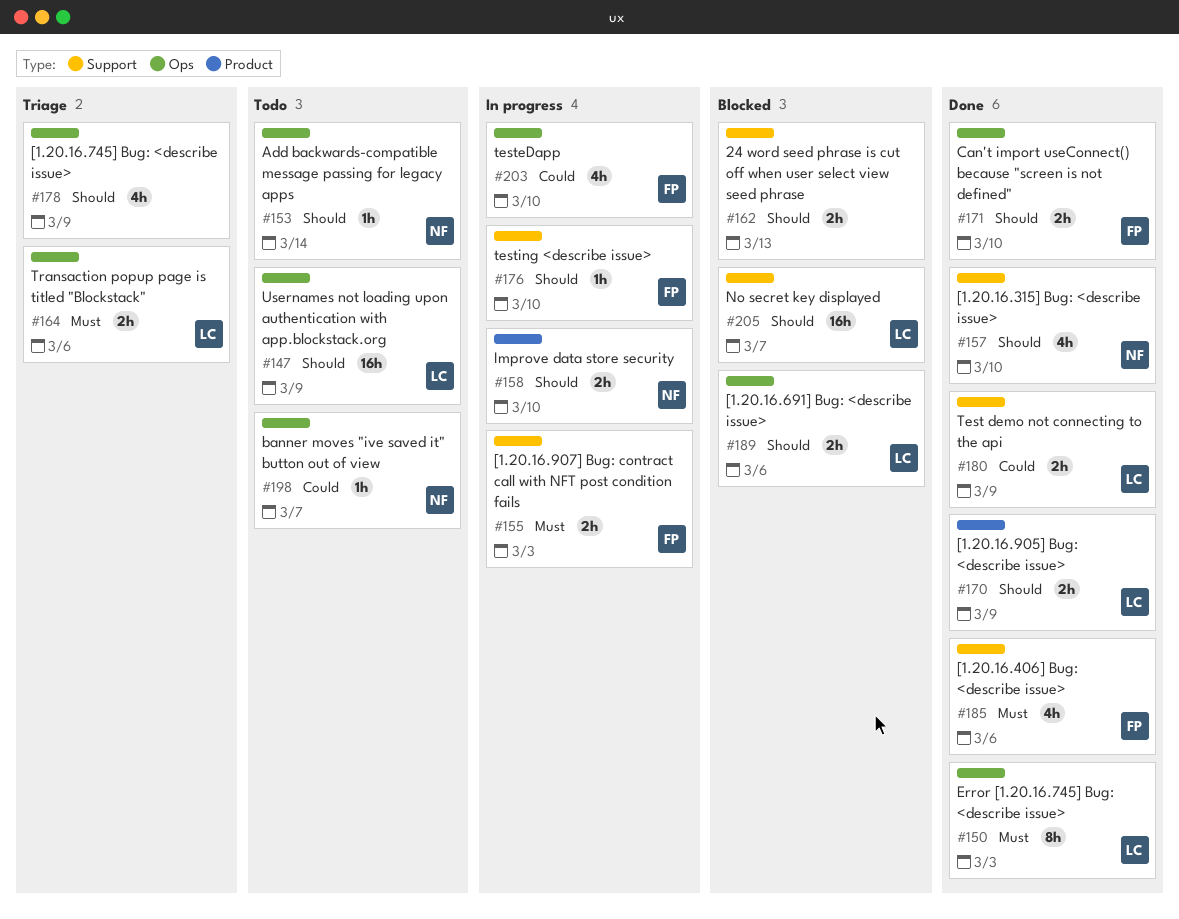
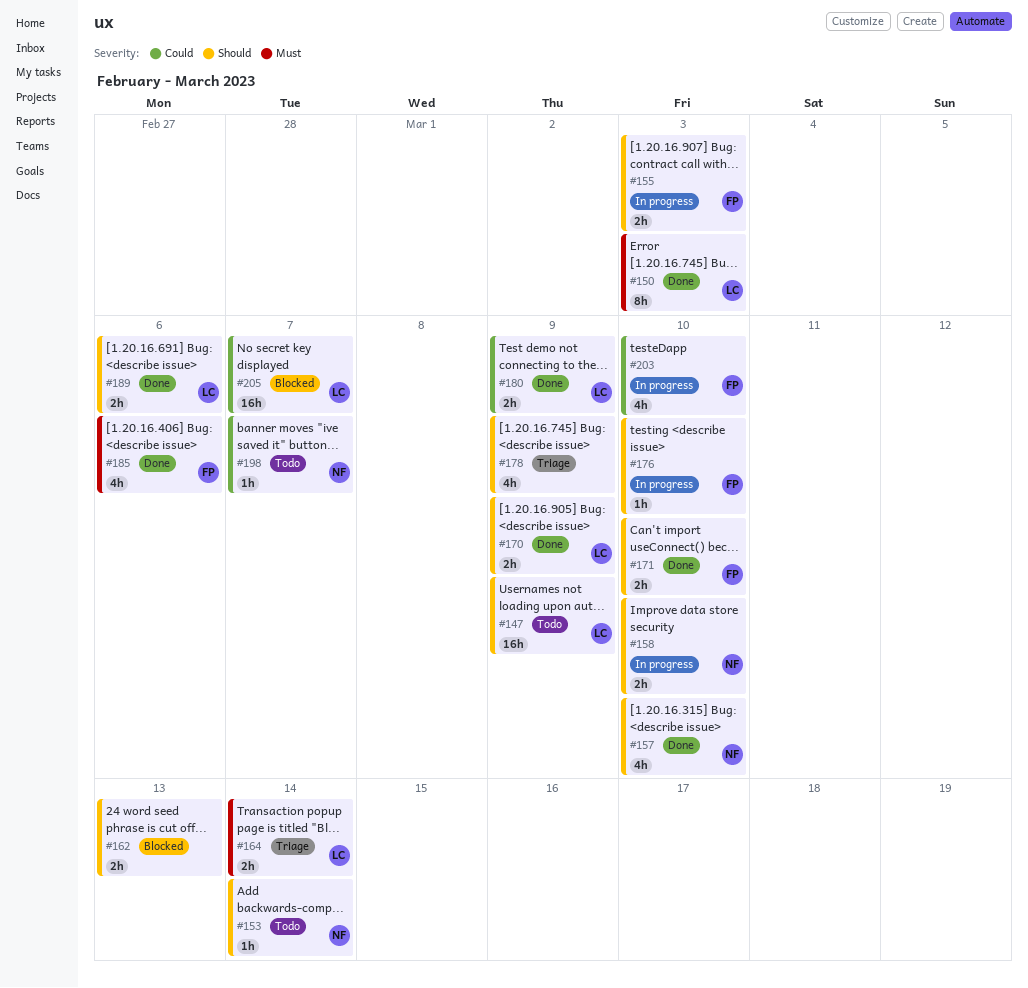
#155, priority: Must -> Should
#164, due: Mar 6 -> Mar 14
#189, status: Blocked -> Done
#205, priority: Should -> Could

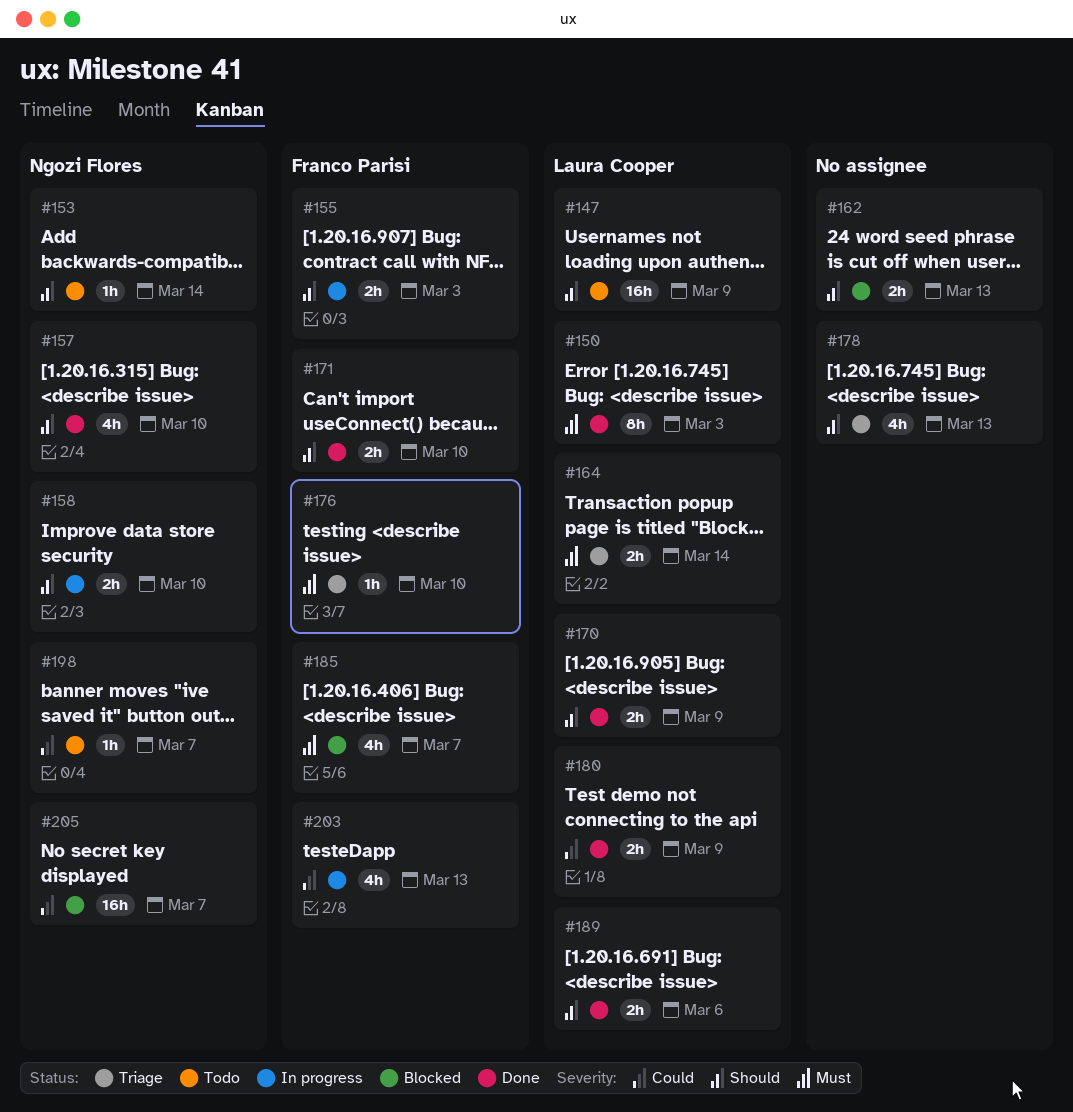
#176, status: In progress -> Triage
#176, priority: Should -> Must
#178, due: Mar 9 -> Mar 13
#185, status: Done -> Blocked
#185, due: Mar 6 -> Mar 7
#203, due: Mar 10 -> Mar 13
#205, owner: Laura Cooper -> Ngozi Flores

